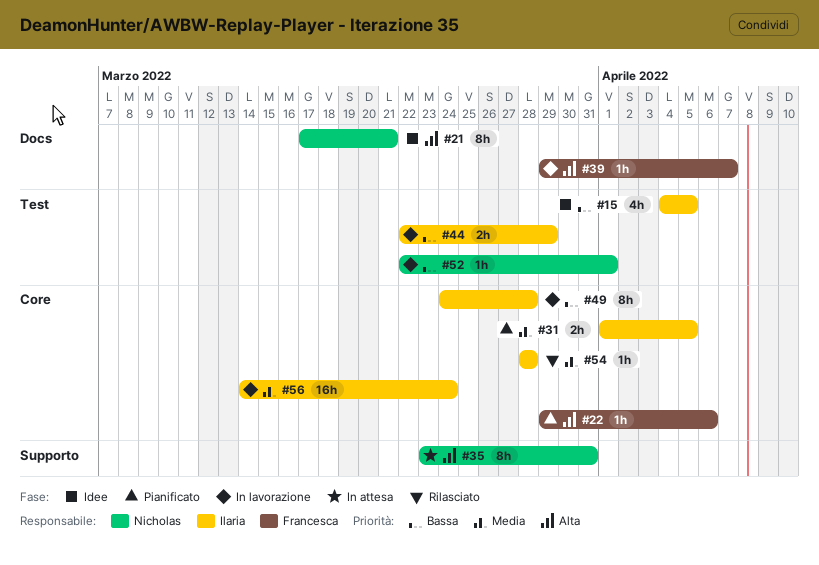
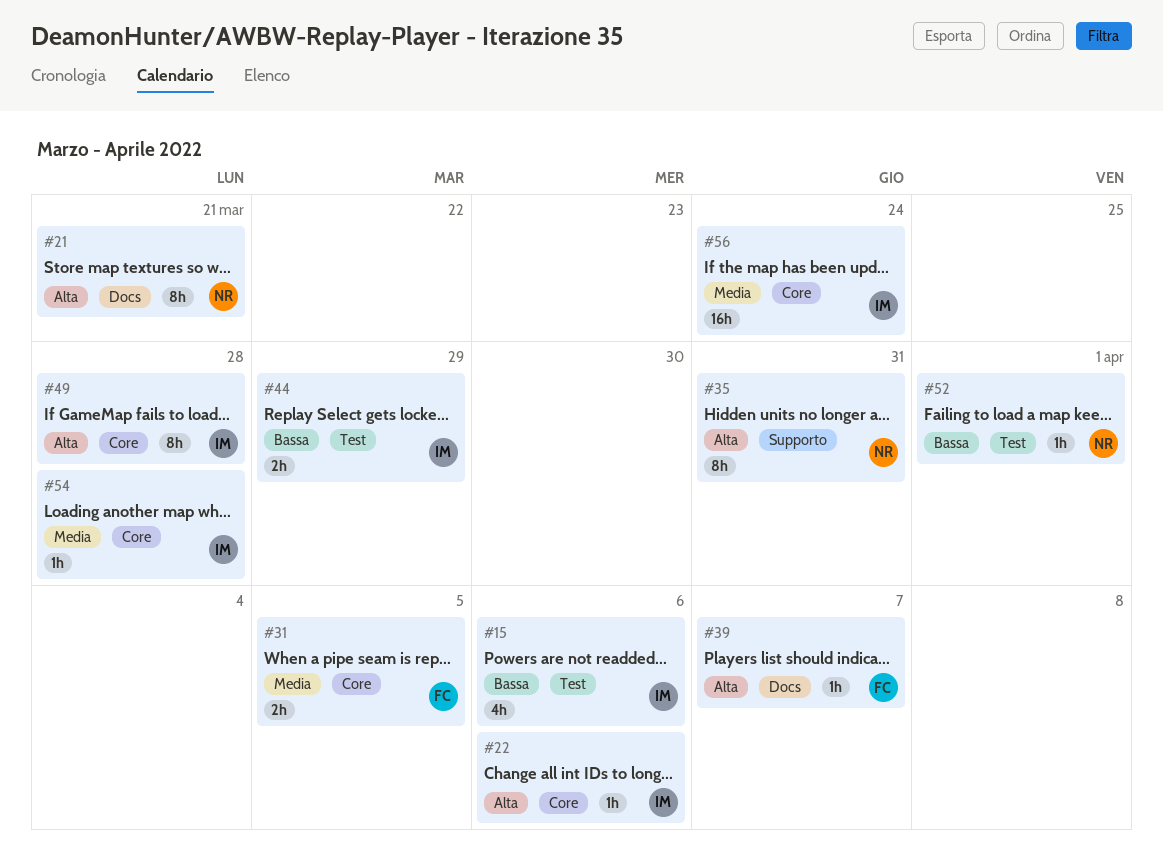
#15, due: Apr 5 -> Apr 6
#22, owner: Francesca -> Ilaria
#31, owner: Ilaria -> Francesca
#49, priority: Bassa -> Alta

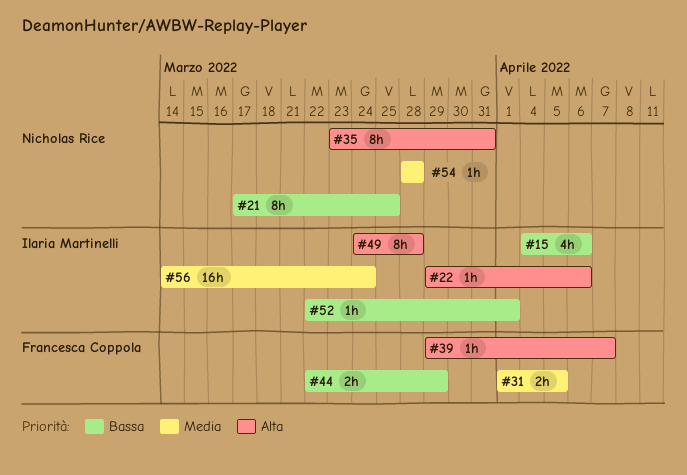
#21, priority: Alta -> Bassa
#21, due: Mar 21 -> Mar 25
#44, owner: Ilaria Martinelli -> Francesca Coppola
#52, owner: Nicholas Rice -> Ilaria Martinelli
#54, owner: Ilaria Martinelli -> Nicholas Rice

